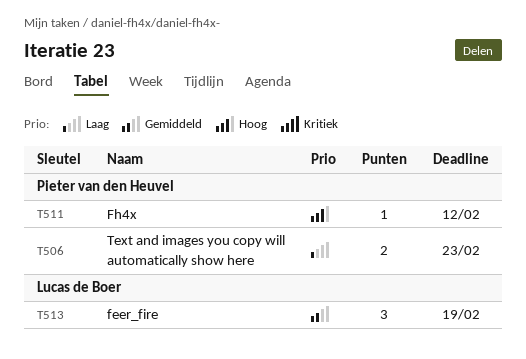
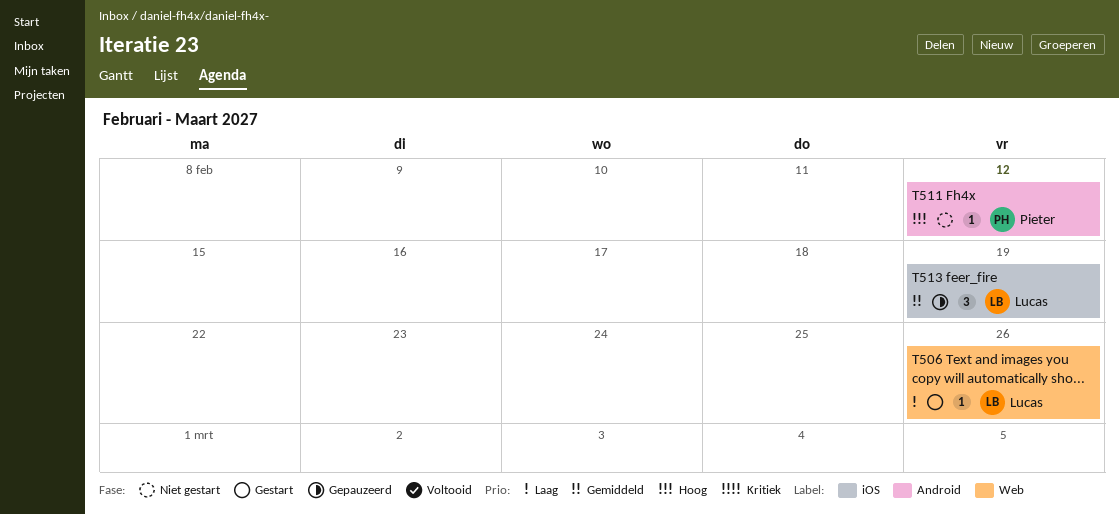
T506, owner: Pieter van den Heuvel -> Lucas de Boer
T506, estimate: 2 -> 1
T506, due: Feb 23 -> Feb 26

